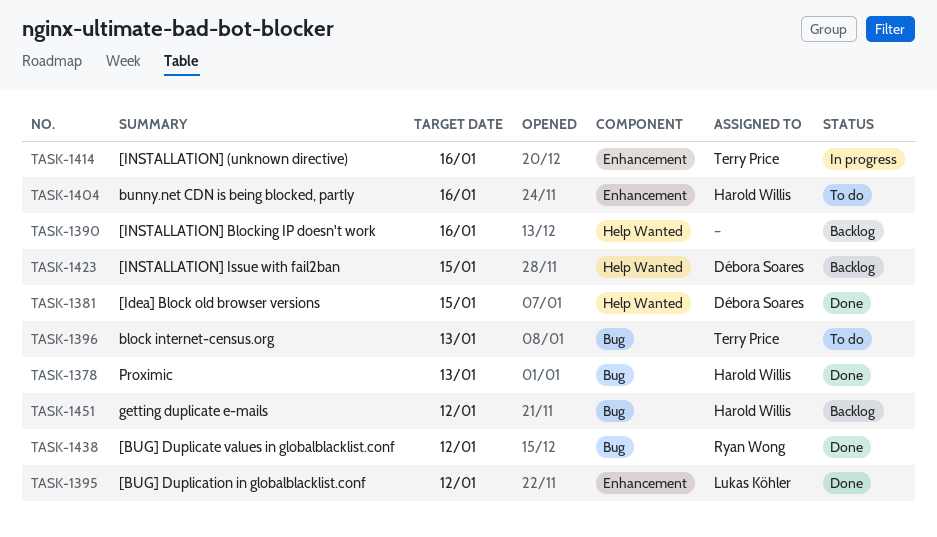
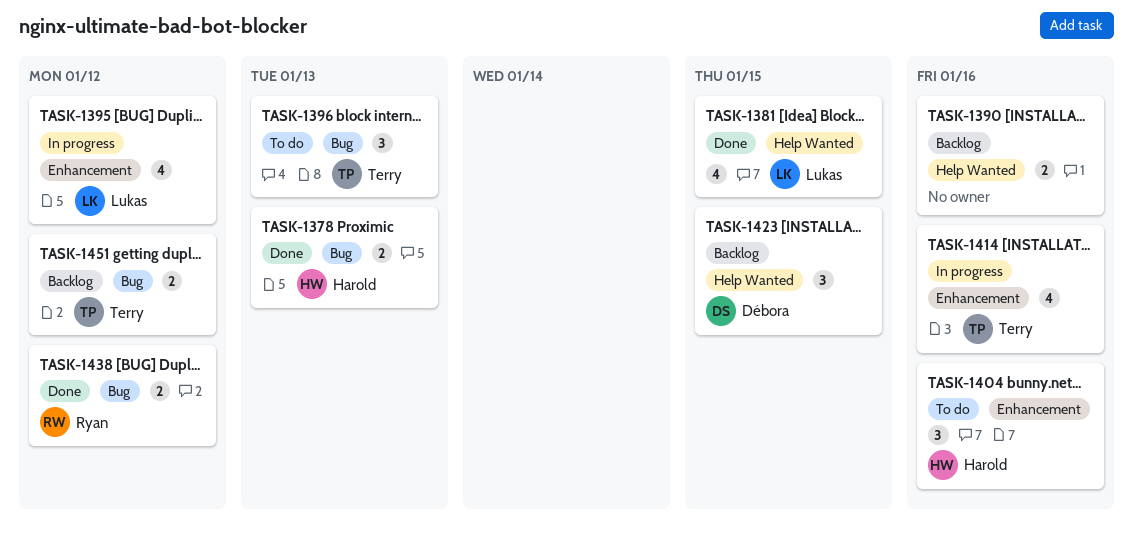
TASK-1381, owner: Débora Soares -> Lukas Köhler
TASK-1395, status: Done -> In progress
TASK-1451, owner: Harold Willis -> Terry Price

